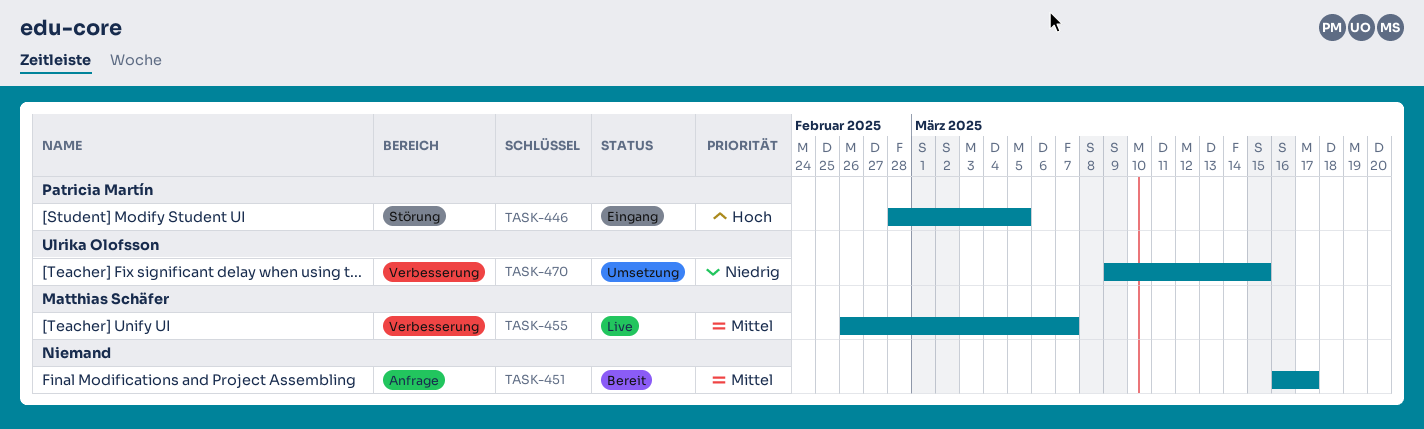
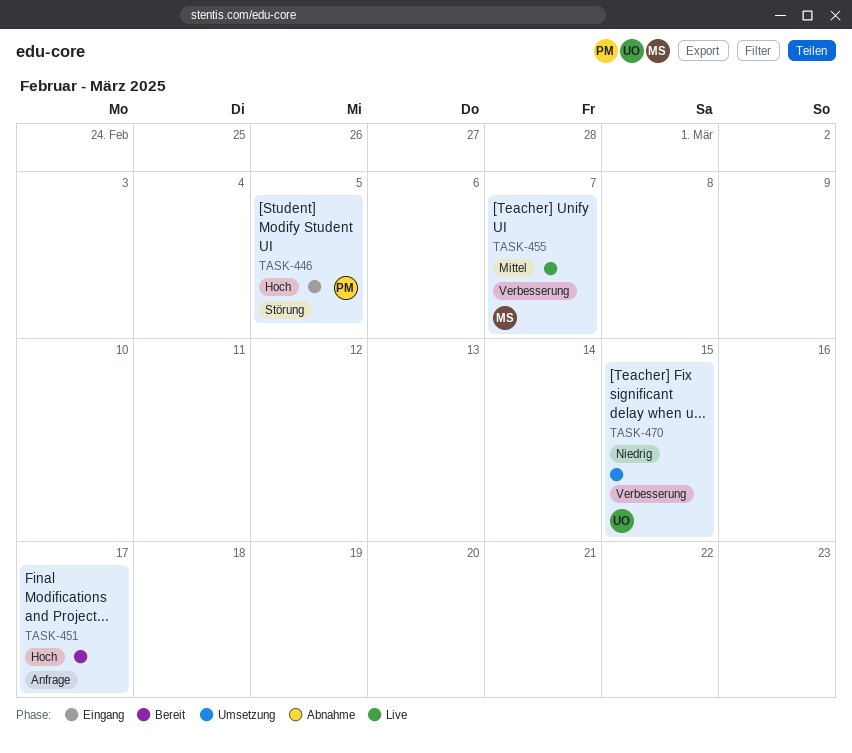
TASK-451, priority: Mittel -> Hoch

